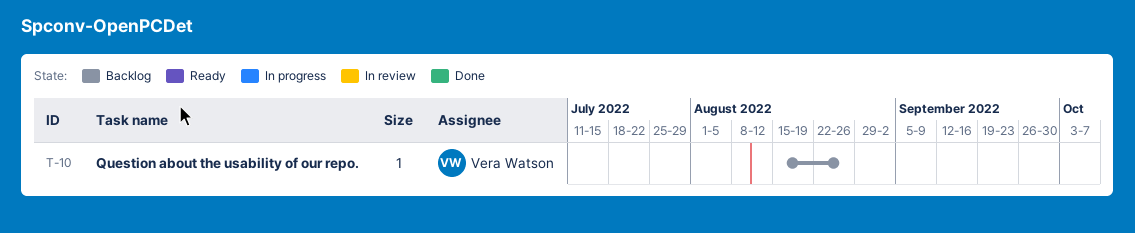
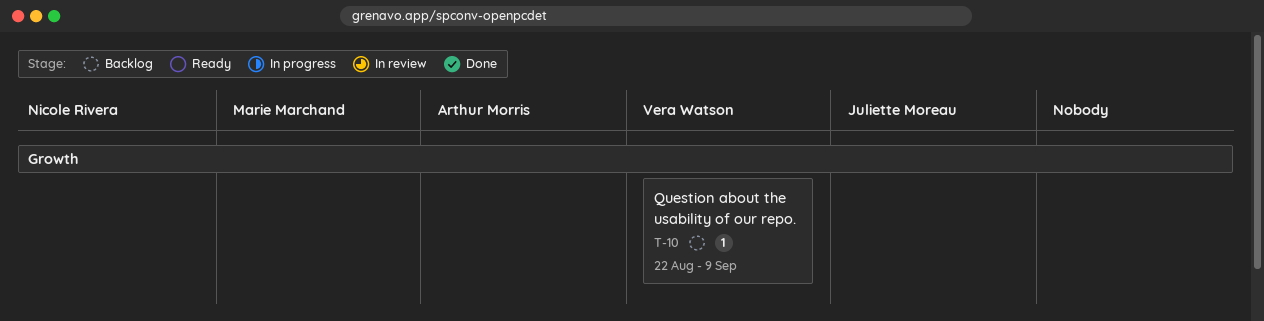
T-10, start: Aug 15 -> Aug 22
T-10, due: Aug 26 -> Sep 9

